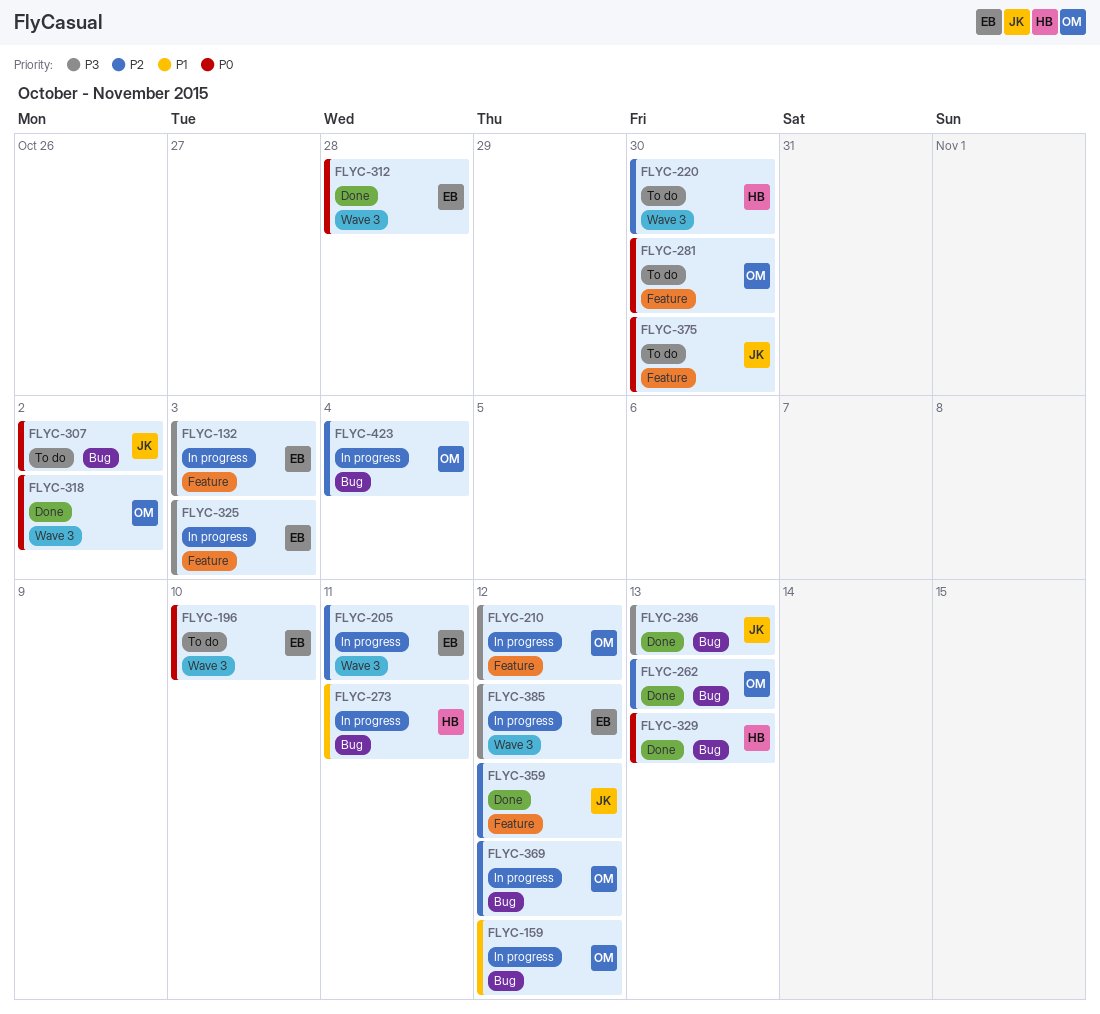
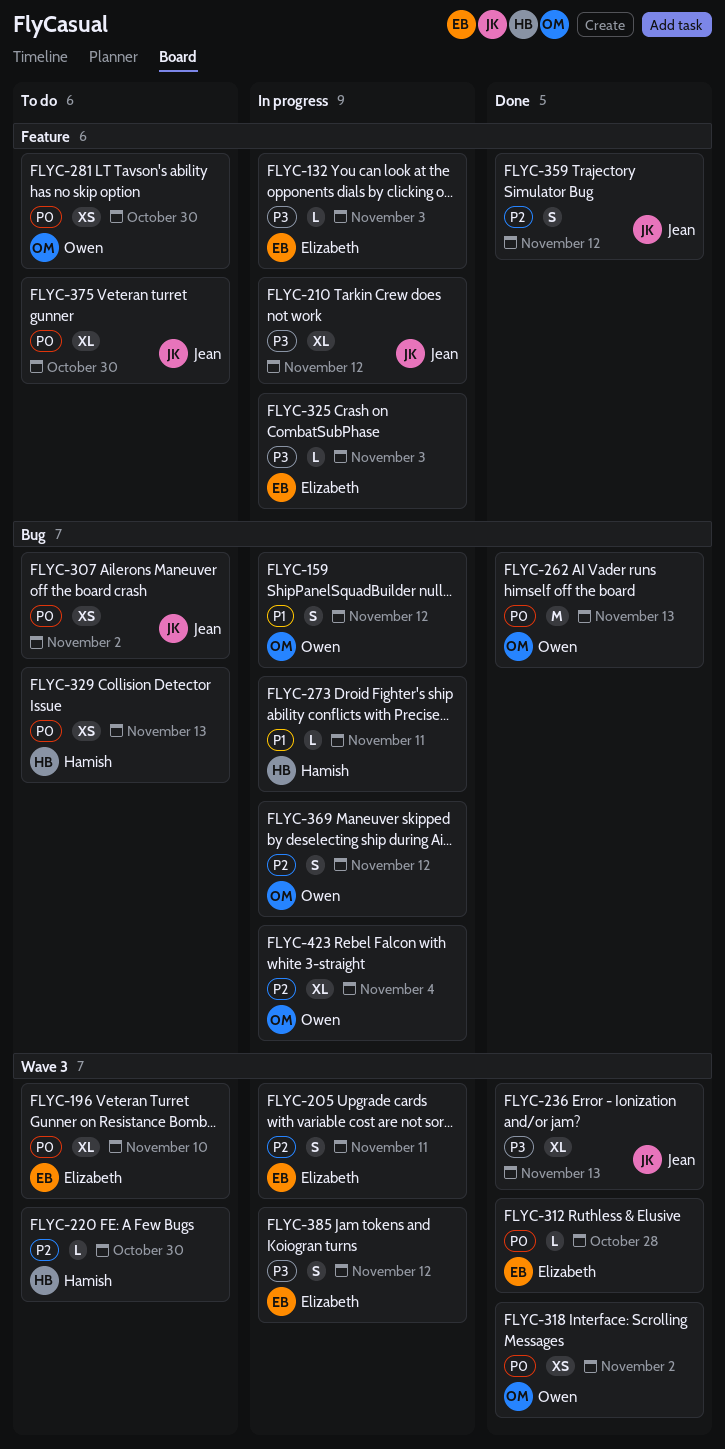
FLYC-210, owner: Owen -> Jean
FLYC-236, label: Bug -> Wave 3
FLYC-262, priority: P2 -> P0
FLYC-329, status: Done -> To do

